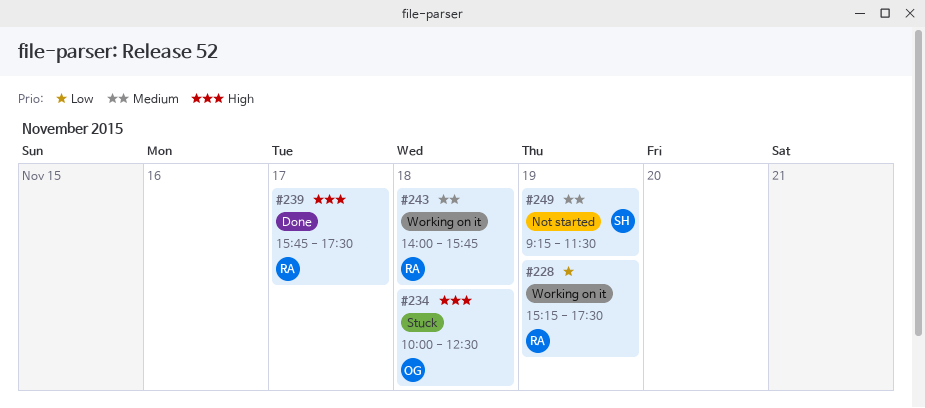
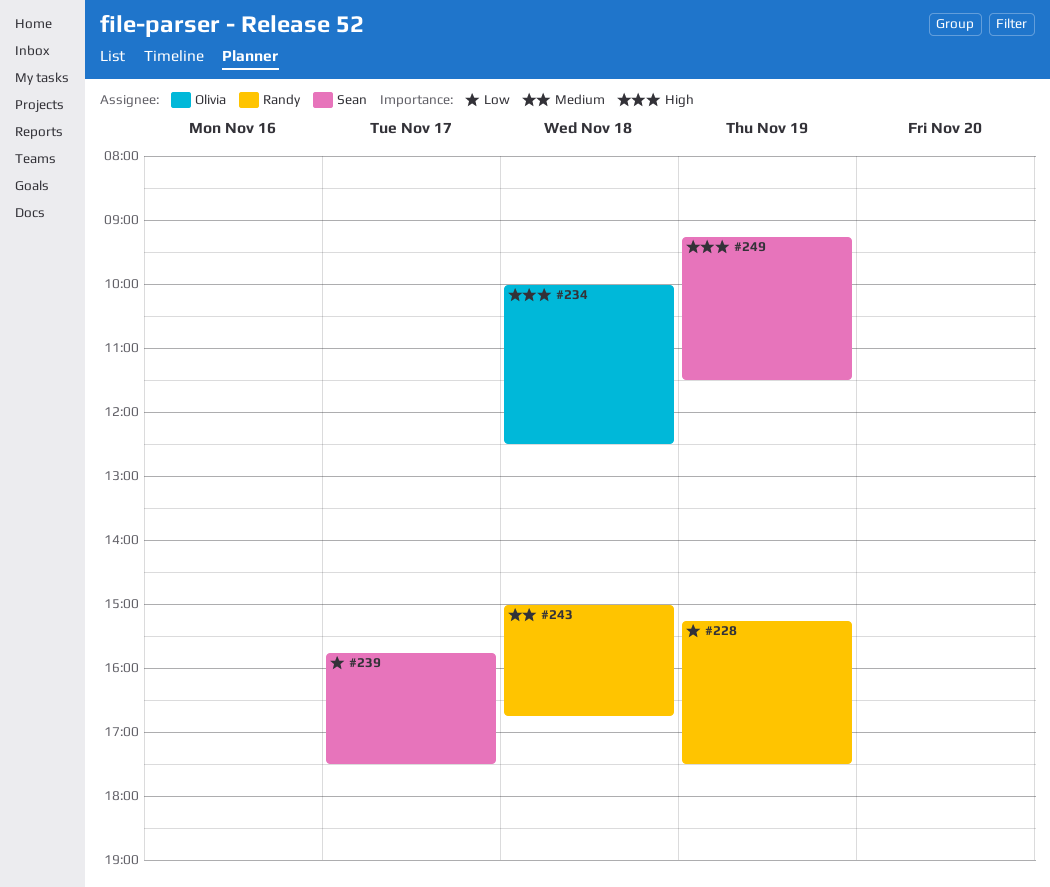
#239, owner: Randy -> Sean
#239, priority: High -> Low
#243, begins: 14:00 -> 15:00
#243, ends: 15:45 -> 16:45
#249, priority: Medium -> High

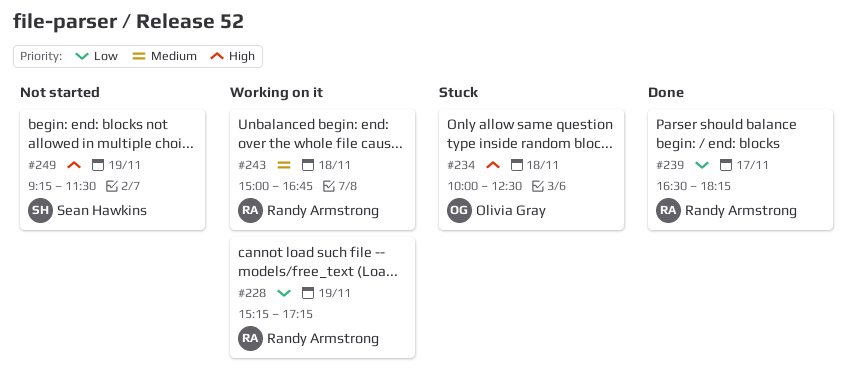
#228, ends: 17:30 -> 17:15
#239, owner: Sean Hawkins -> Randy Armstrong
#239, begins: 15:45 -> 16:30
#239, ends: 17:30 -> 18:15

